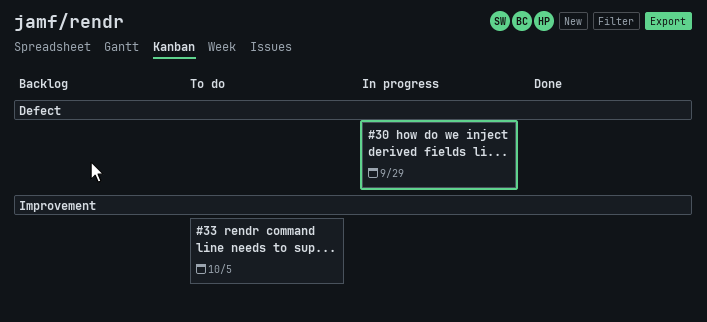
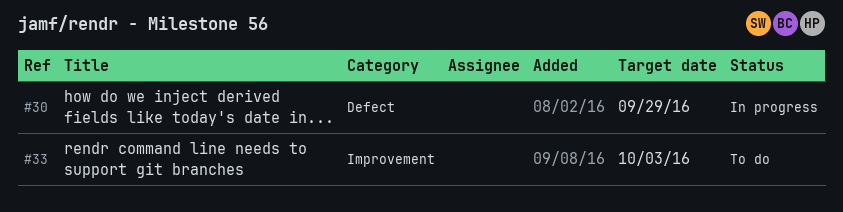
#33, due: Oct 5 -> Oct 3

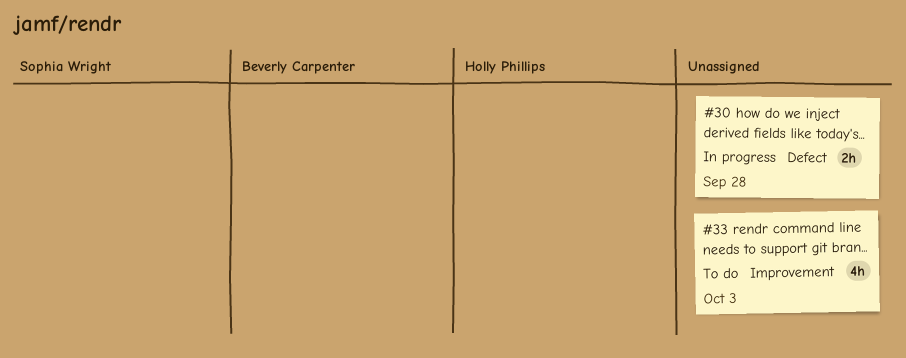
#30, due: Sep 29 -> Sep 28

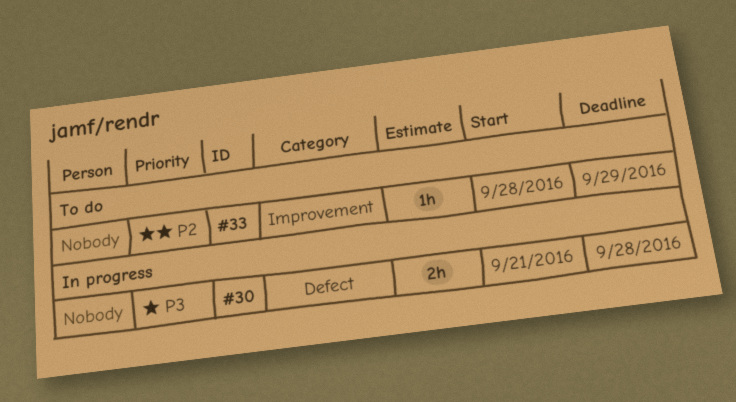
#33, estimate: 4h -> 1h
#33, due: Oct 3 -> Sep 29

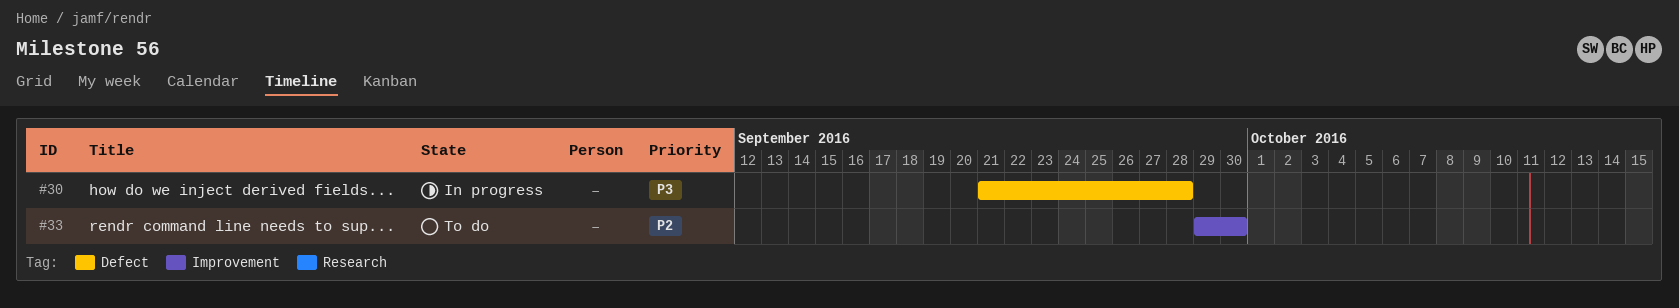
#33, start: Sep 28 -> Sep 29
#33, due: Sep 29 -> Sep 30

